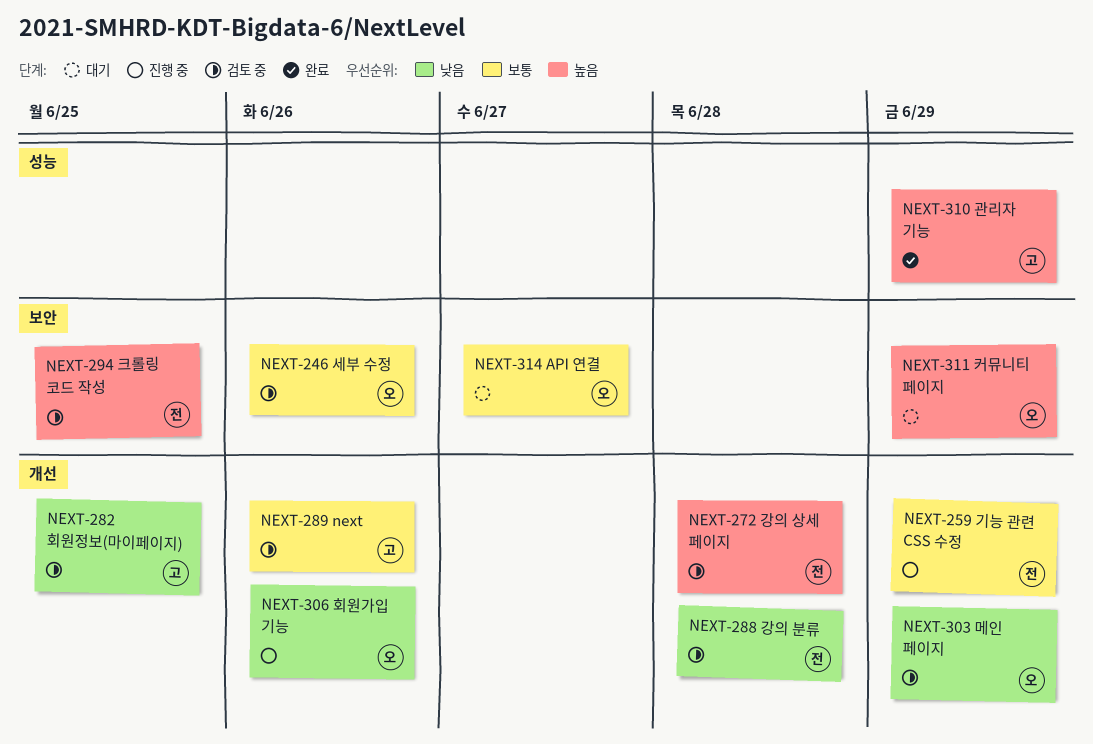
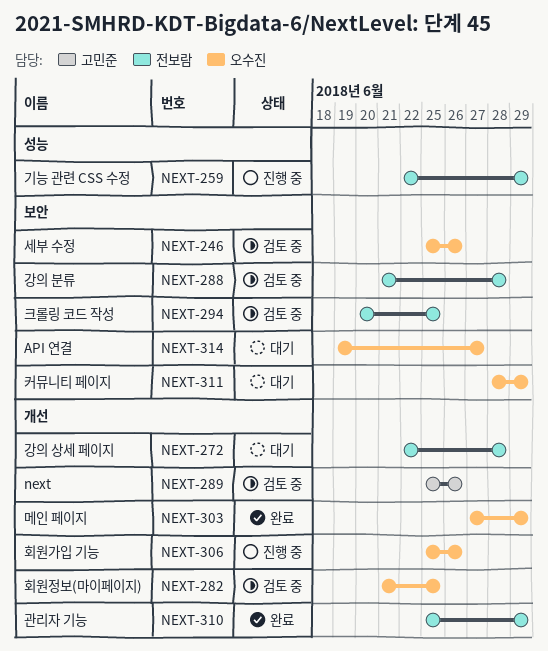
NEXT-259, label: 개선 -> 성능
NEXT-272, status: 검토 중 -> 대기
NEXT-282, owner: 고민준 -> 오수진
NEXT-288, label: 개선 -> 보안
NEXT-303, status: 검토 중 -> 완료
NEXT-310, owner: 고민준 -> 전보람
NEXT-310, label: 성능 -> 개선

